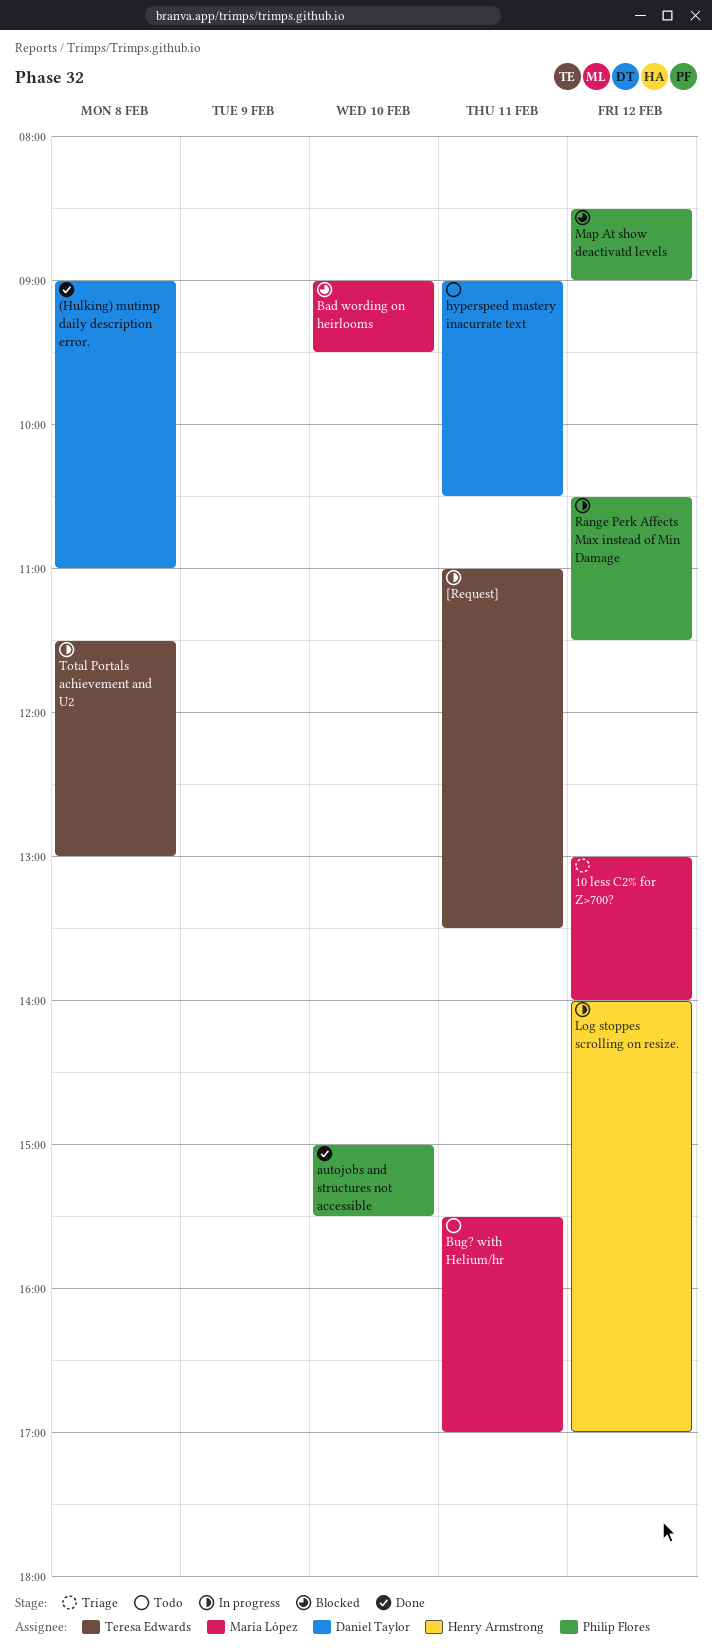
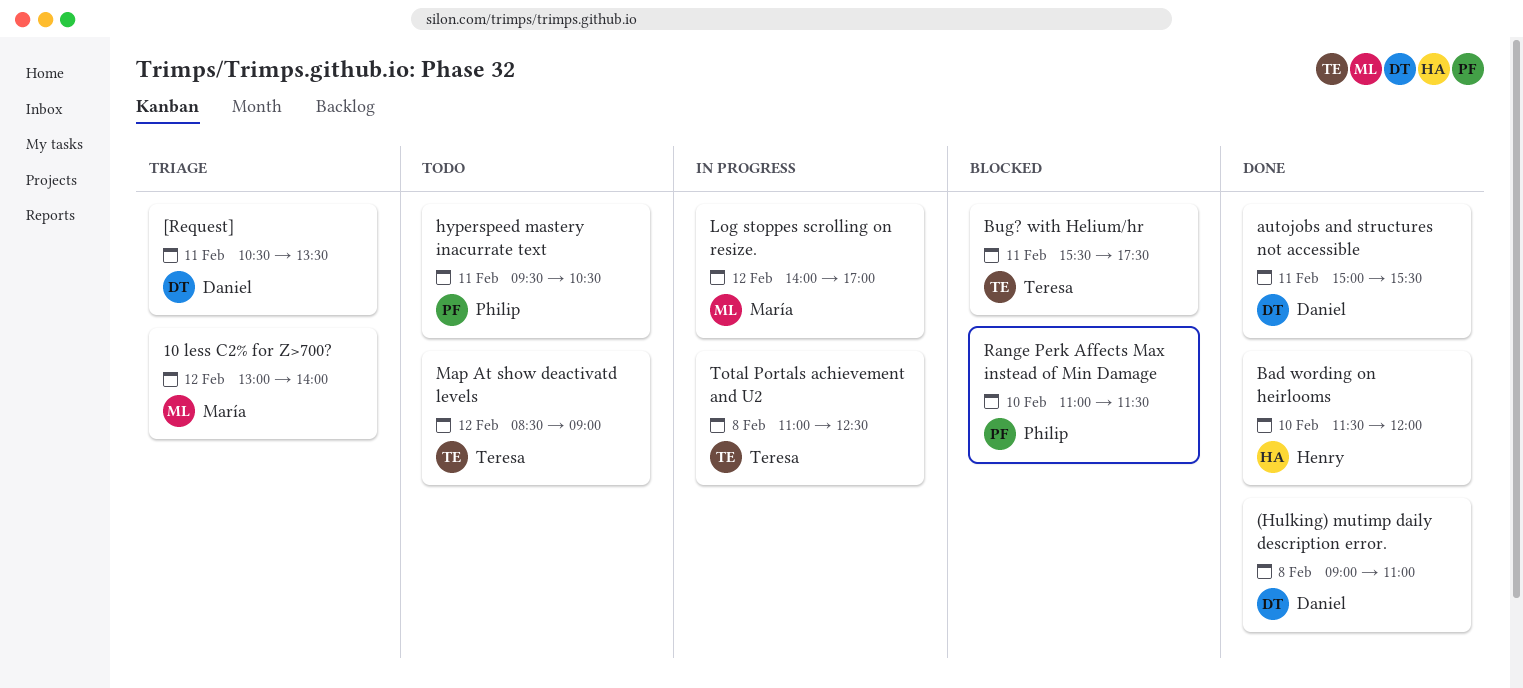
[Request], status: In progress -> Triage
[Request], owner: Teresa Edwards -> Daniel Taylor
[Request], begins: 11:00 -> 10:30
autojobs and structures not accessible, owner: Philip Flores -> Daniel Taylor
autojobs and structures not accessible, day: Feb 10 -> Feb 11
Bad wording on heirlooms, status: Blocked -> Done
Bad wording on heirlooms, owner: María López -> Henry Armstrong
Bad wording on heirlooms, begins: 09:00 -> 11:30
Bad wording on heirlooms, ends: 09:30 -> 12:00
Bug? with Helium/hr, status: Todo -> Blocked
Bug? with Helium/hr, owner: María López -> Teresa Edwards
Bug? with Helium/hr, ends: 17:00 -> 17:30
hyperspeed mastery inacurrate text, owner: Daniel Taylor -> Philip Flores
hyperspeed mastery inacurrate text, begins: 09:00 -> 09:30
Log stoppes scrolling on resize., owner: Henry Armstrong -> María López
Map At show deactivatd levels, status: Blocked -> Todo
Map At show deactivatd levels, owner: Philip Flores -> Teresa Edwards
Range Perk Affects Max instead of Min Damage, status: In progress -> Blocked
Range Perk Affects Max instead of Min Damage, day: Feb 12 -> Feb 10
Range Perk Affects Max instead of Min Damage, begins: 10:30 -> 11:00
Total Portals achievement and U2, begins: 11:30 -> 11:00
Total Portals achievement and U2, ends: 13:00 -> 12:30

